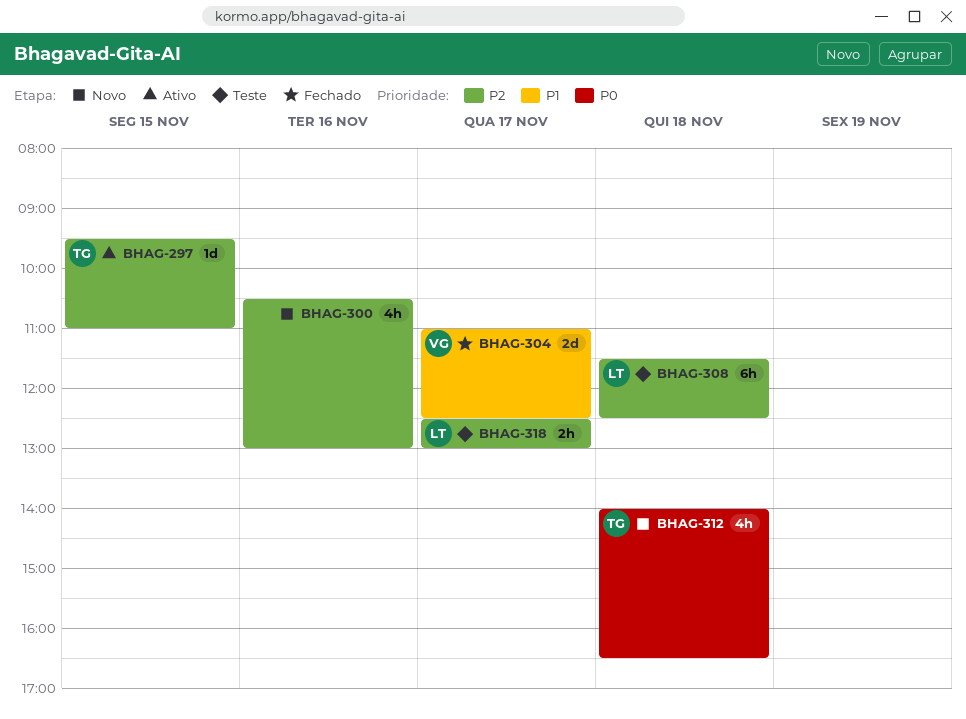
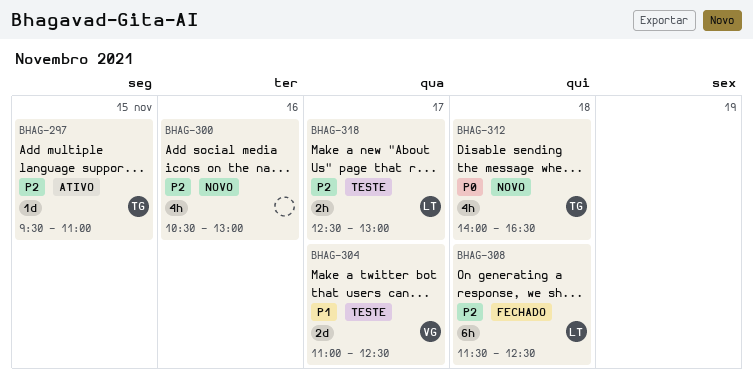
BHAG-304, status: Fechado -> Teste
BHAG-308, status: Teste -> Fechado

